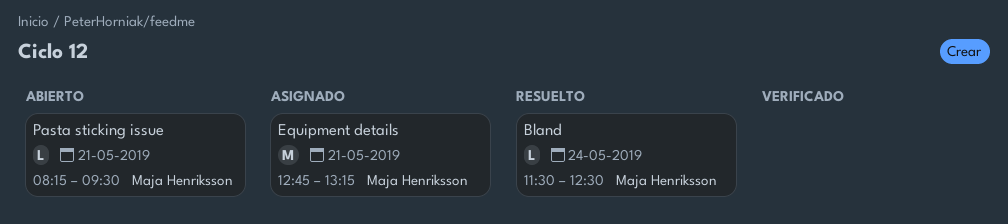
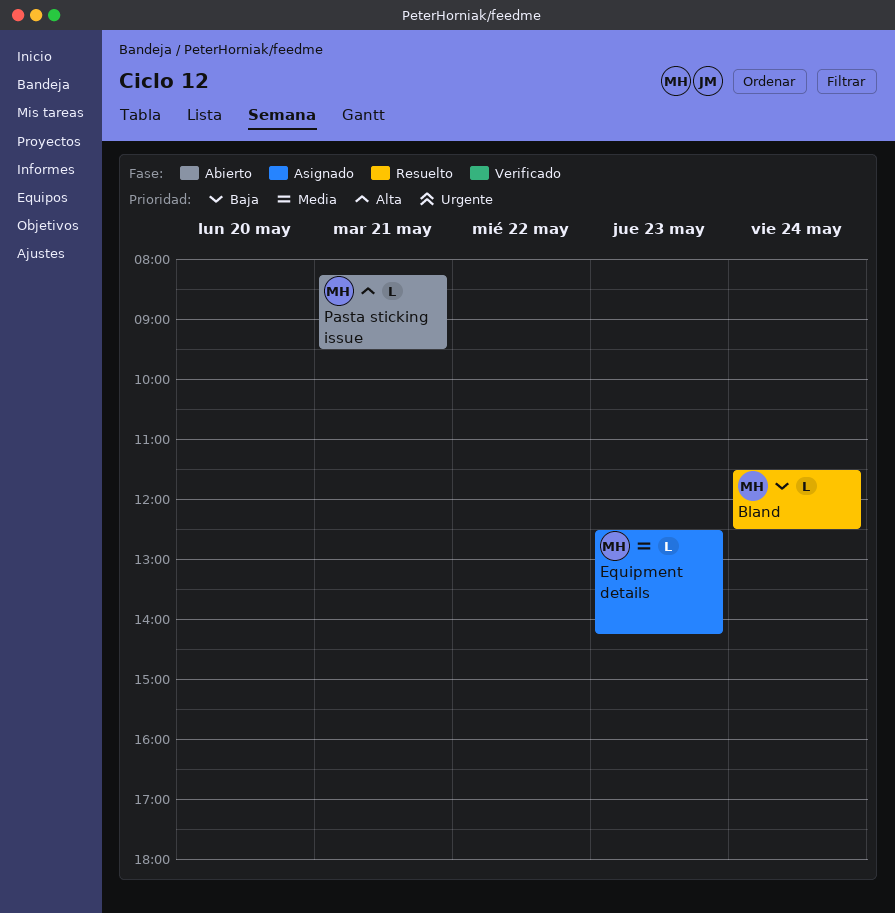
Equipment details, estimate: M -> L
Equipment details, day: May 21 -> May 23
Equipment details, begins: 12:45 -> 12:30
Equipment details, ends: 13:15 -> 14:15

